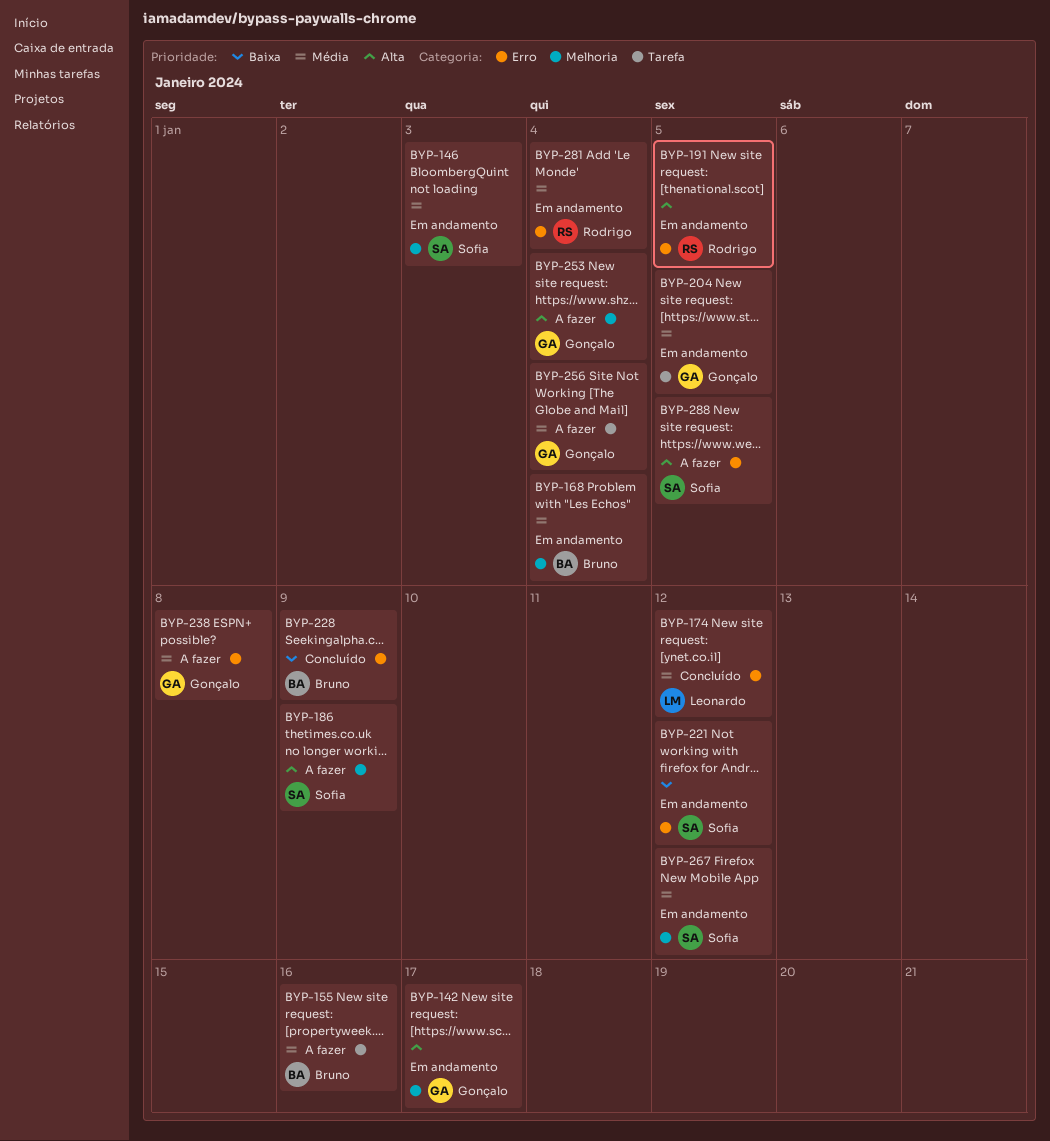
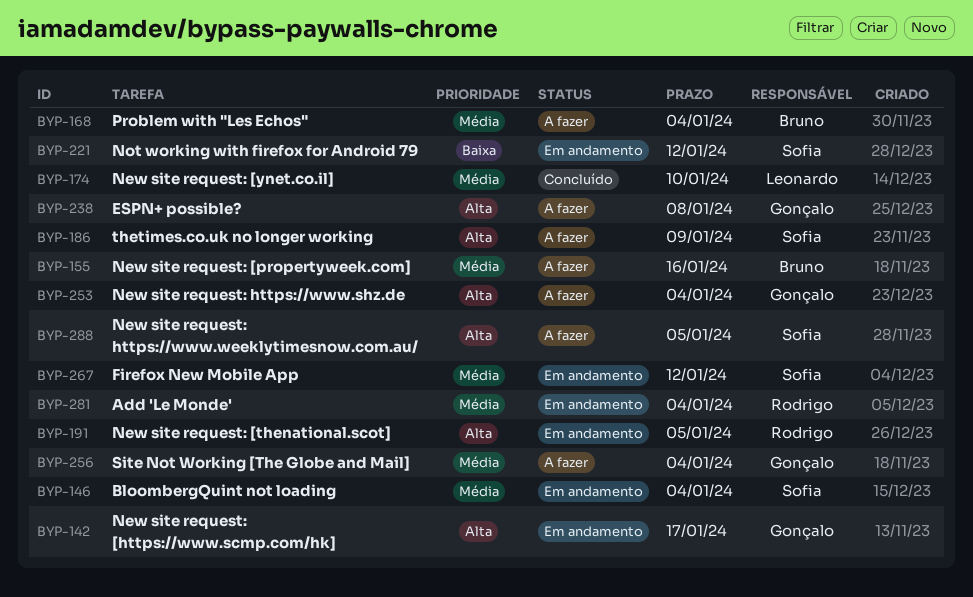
BYP-146, due: Jan 3 -> Jan 4
BYP-168, status: Em andamento -> A fazer
BYP-174, due: Jan 12 -> Jan 10
BYP-204: present -> none
BYP-228: present -> none
BYP-238, priority: Média -> Alta

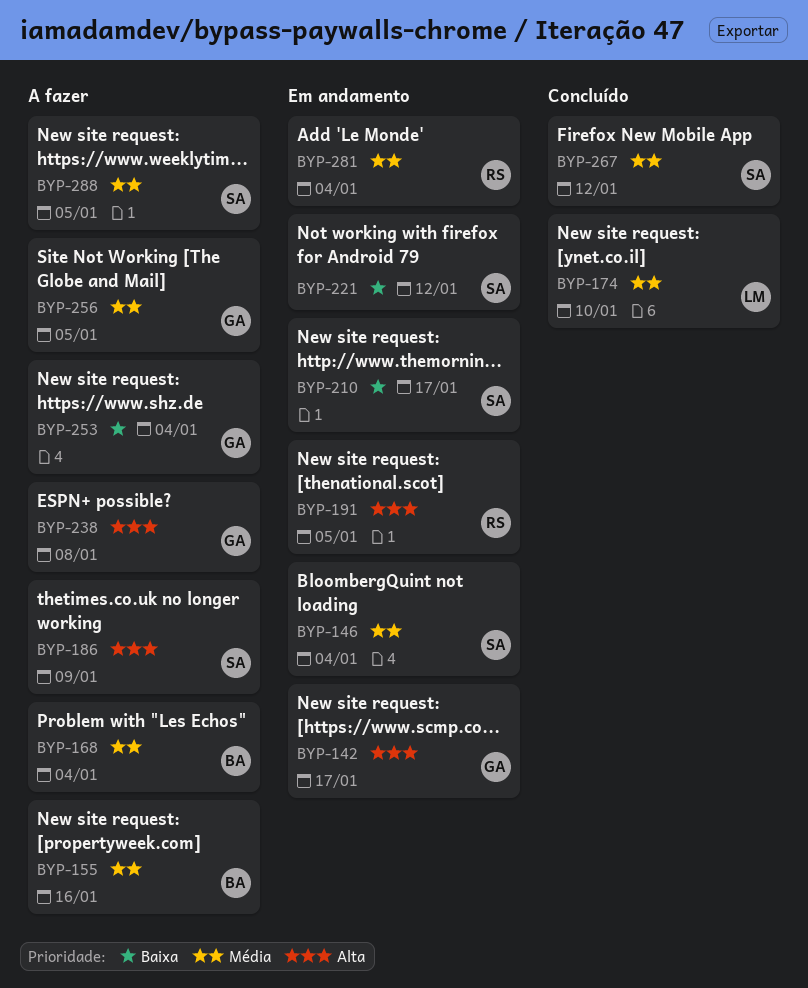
BYP-210: none -> present
BYP-253, priority: Alta -> Baixa
BYP-256, due: Jan 4 -> Jan 5
BYP-267, status: Em andamento -> Concluído
BYP-288, priority: Alta -> Média

